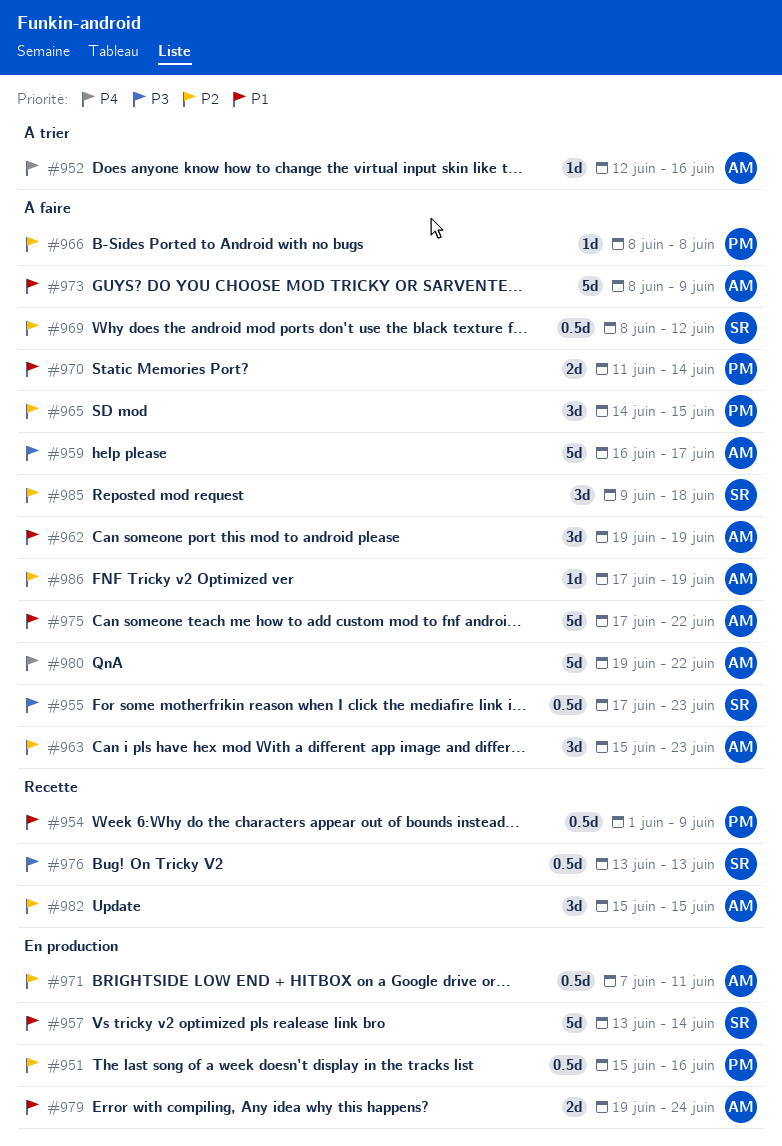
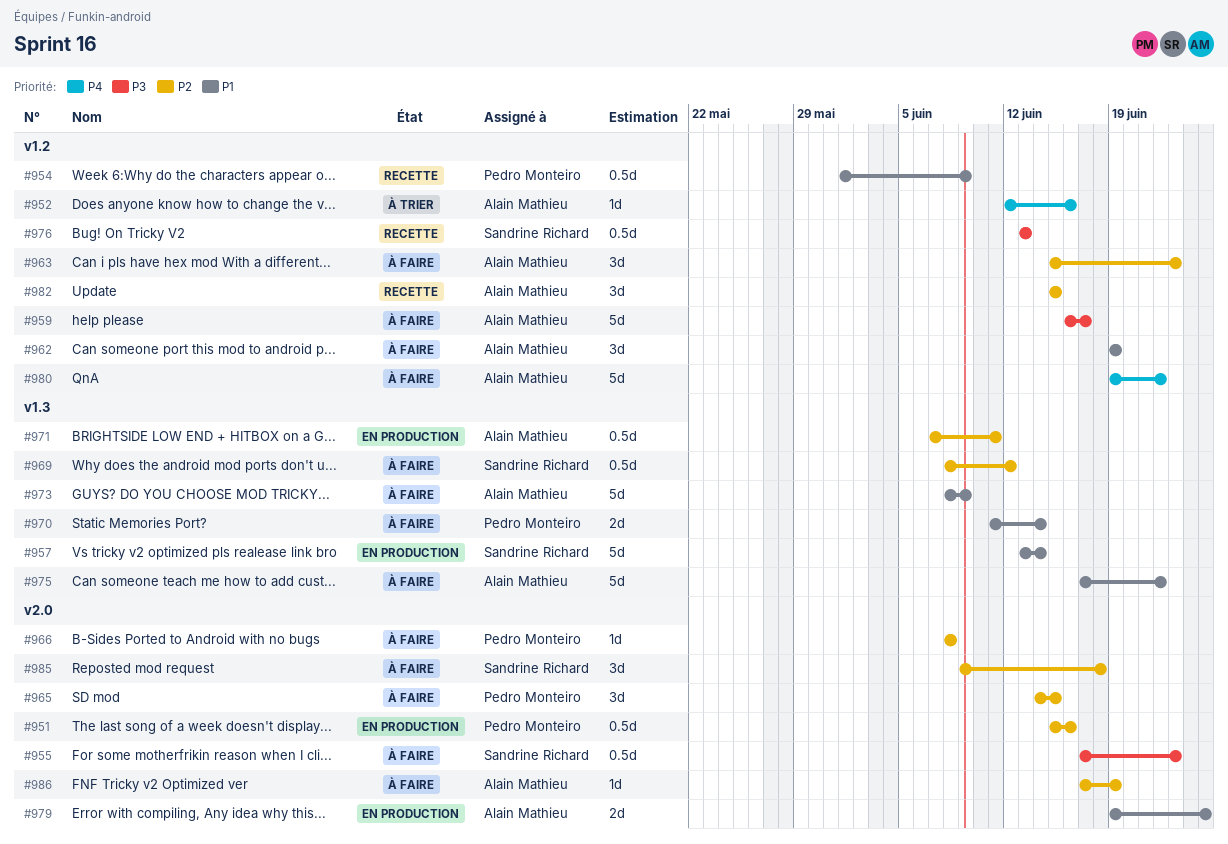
#979, due: Jun 24 -> Jun 25

